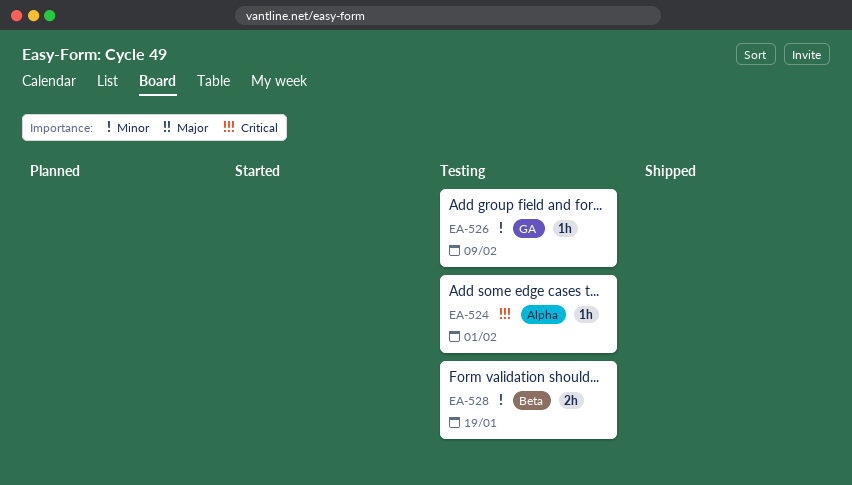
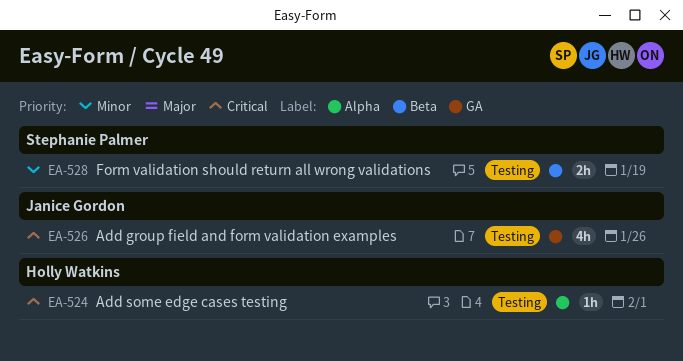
EA-526, priority: Minor -> Critical
EA-526, estimate: 1h -> 4h
EA-526, due: Feb 9 -> Jan 26

